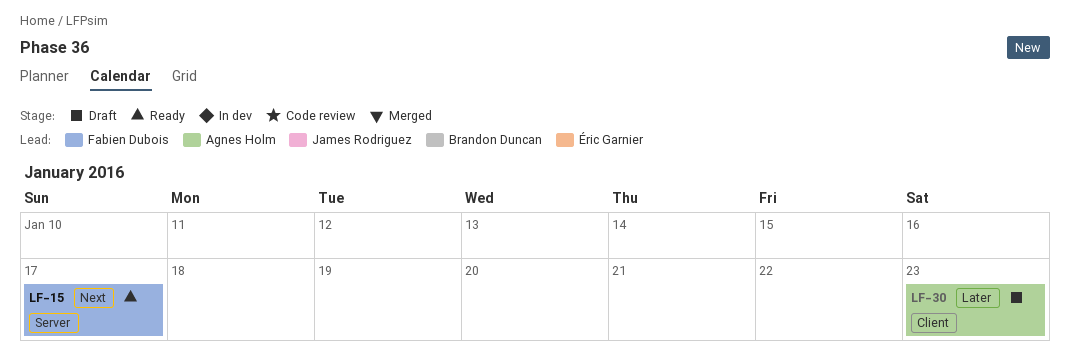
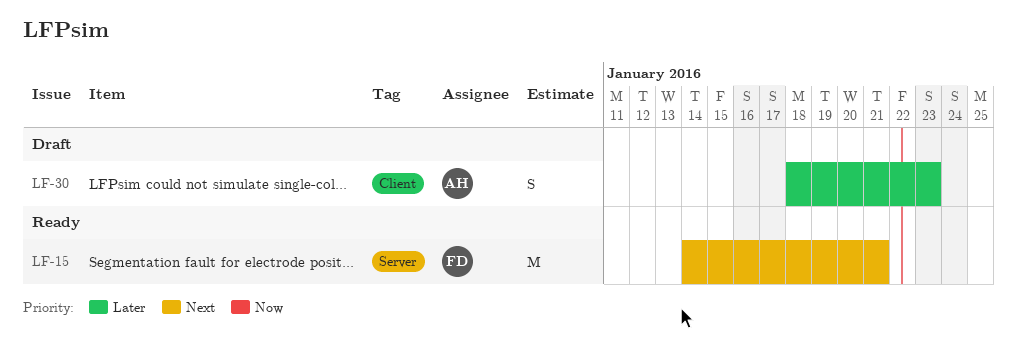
LF-15, due: Jan 17 -> Jan 21

